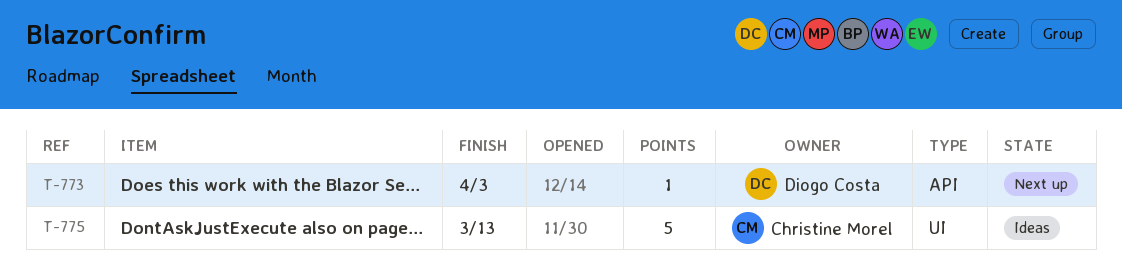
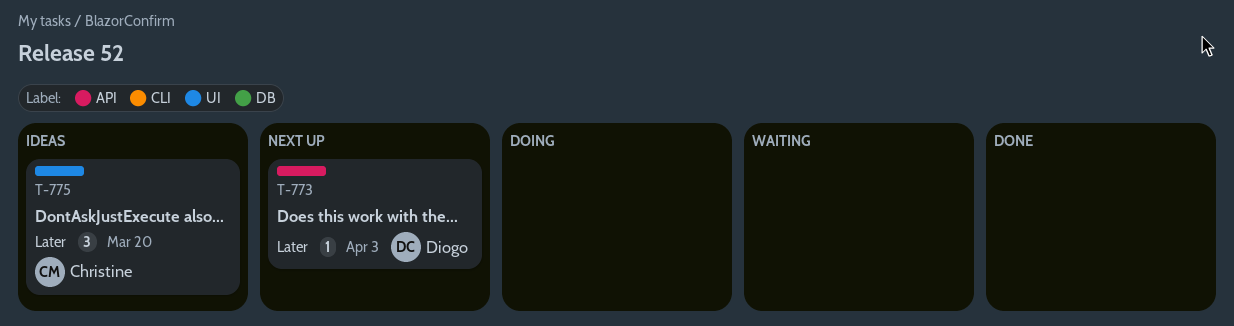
T-775, estimate: 5 -> 3
T-775, due: Mar 13 -> Mar 20

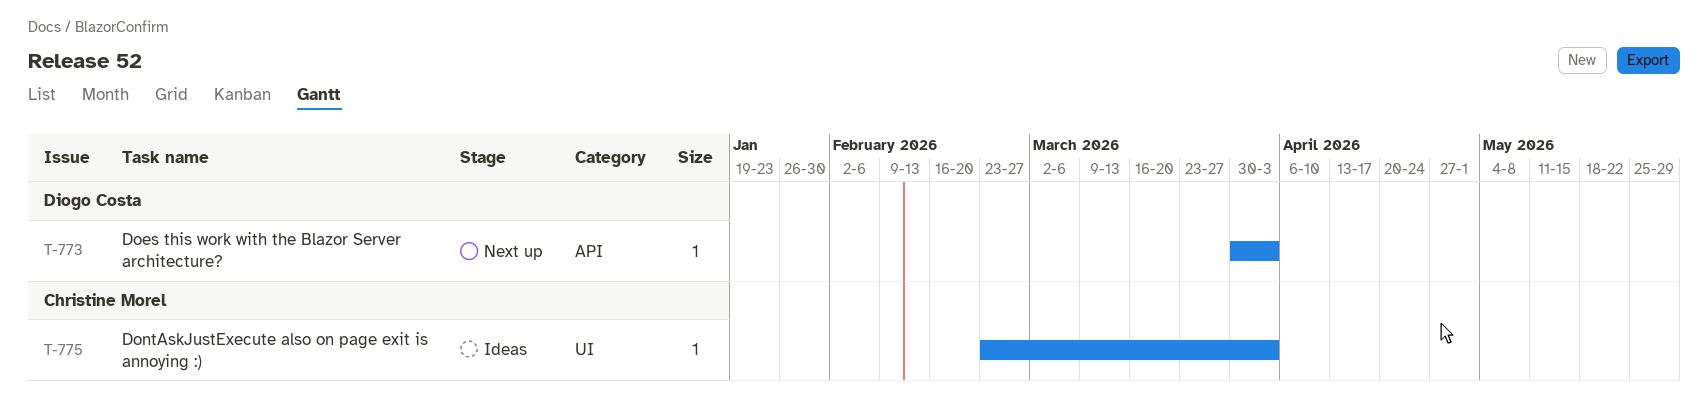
T-775, estimate: 3 -> 1
T-775, due: Mar 20 -> Apr 3

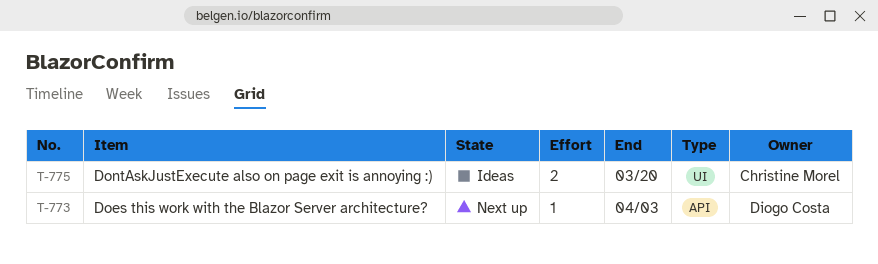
T-775, estimate: 1 -> 2
T-775, due: Apr 3 -> Mar 20

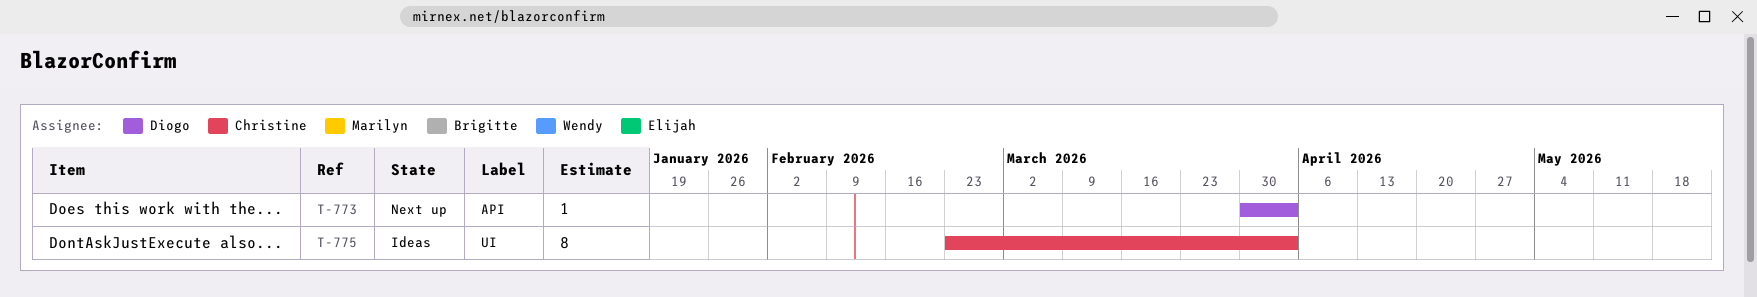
T-775, estimate: 2 -> 8
T-775, due: Mar 20 -> Apr 3

